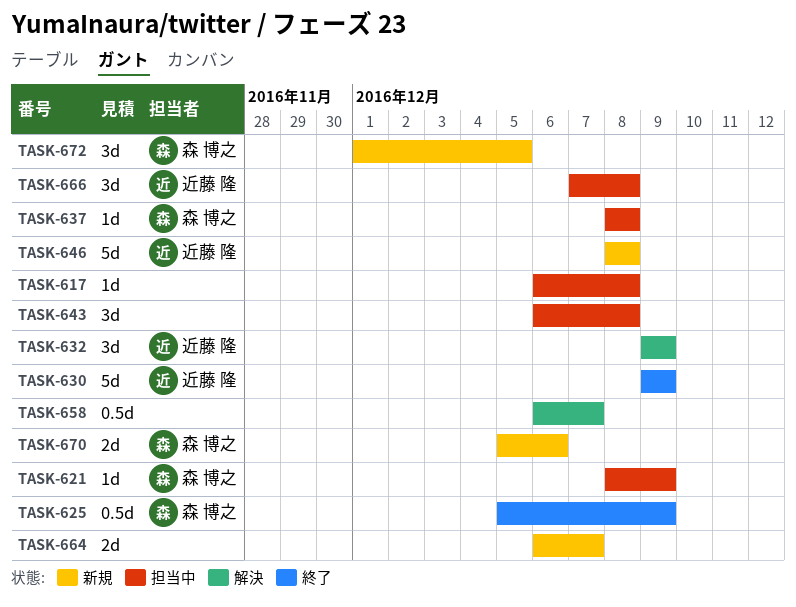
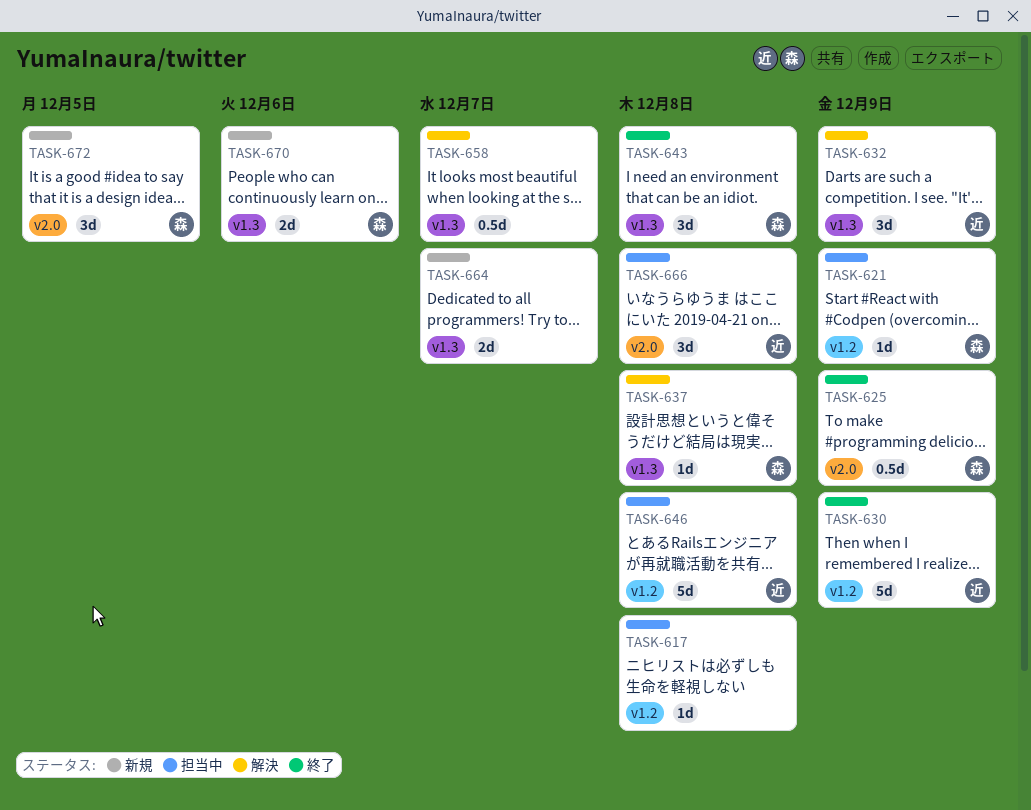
TASK-637, status: 担当中 -> 解決
TASK-643, status: 担当中 -> 終了
TASK-643, owner: none -> 森 博之
TASK-646, status: 新規 -> 担当中

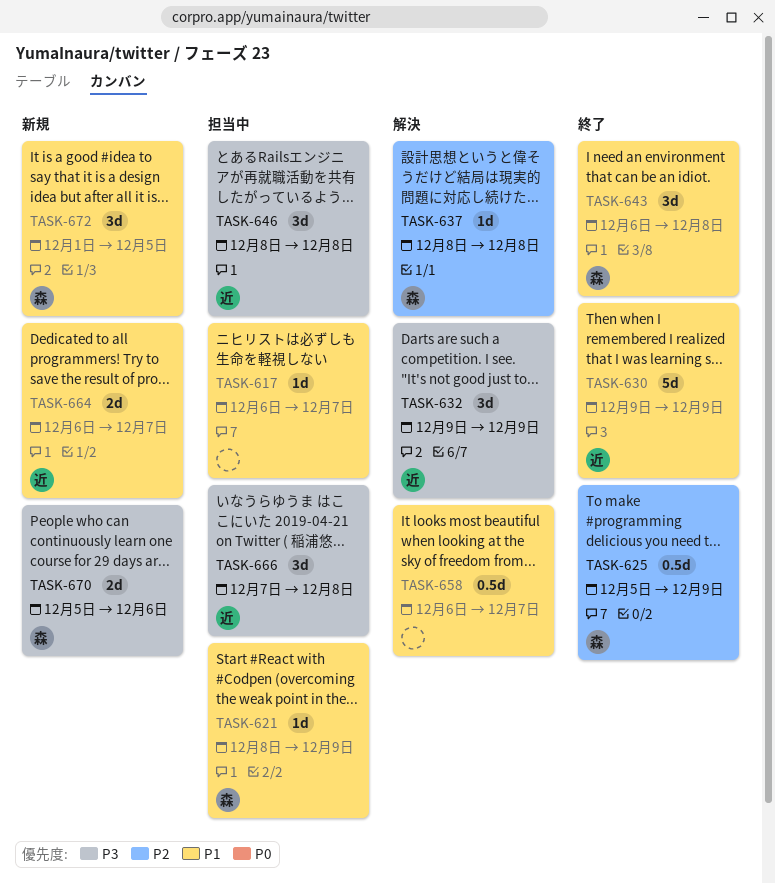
TASK-617, due: Dec 8 -> Dec 7
TASK-646, estimate: 5d -> 3d
TASK-664, owner: none -> 近

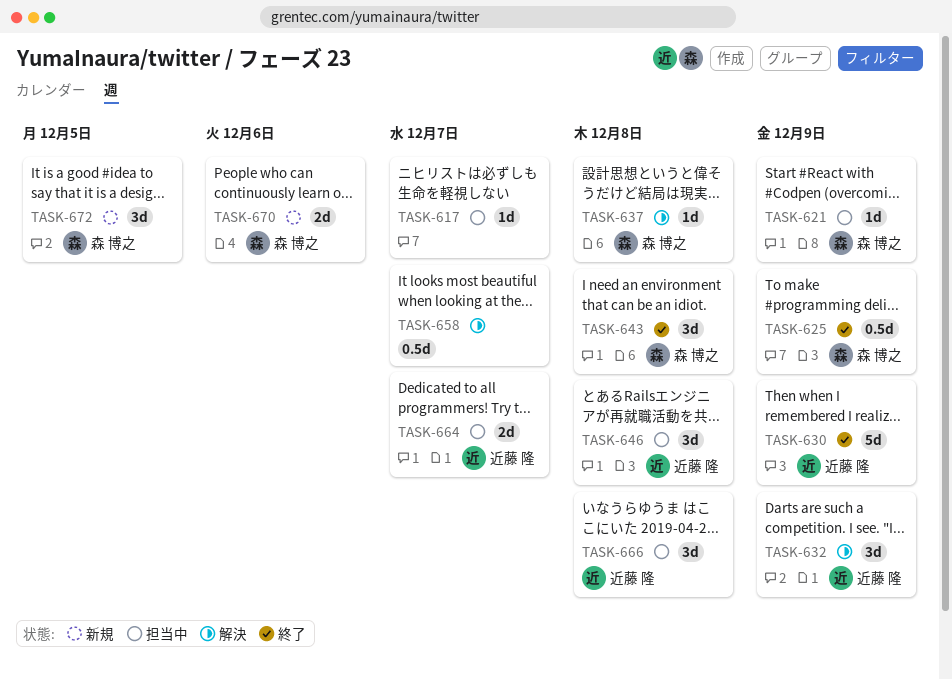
TASK-664, status: 新規 -> 担当中

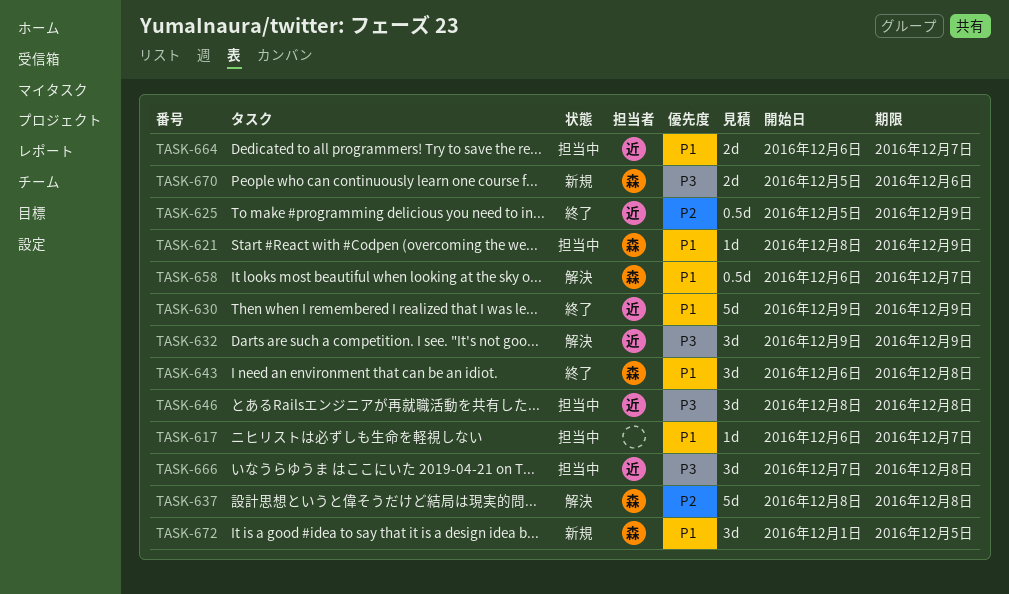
TASK-625, owner: 森 博之 -> 近藤 隆
TASK-637, estimate: 1d -> 5d
TASK-658, owner: none -> 森 博之

